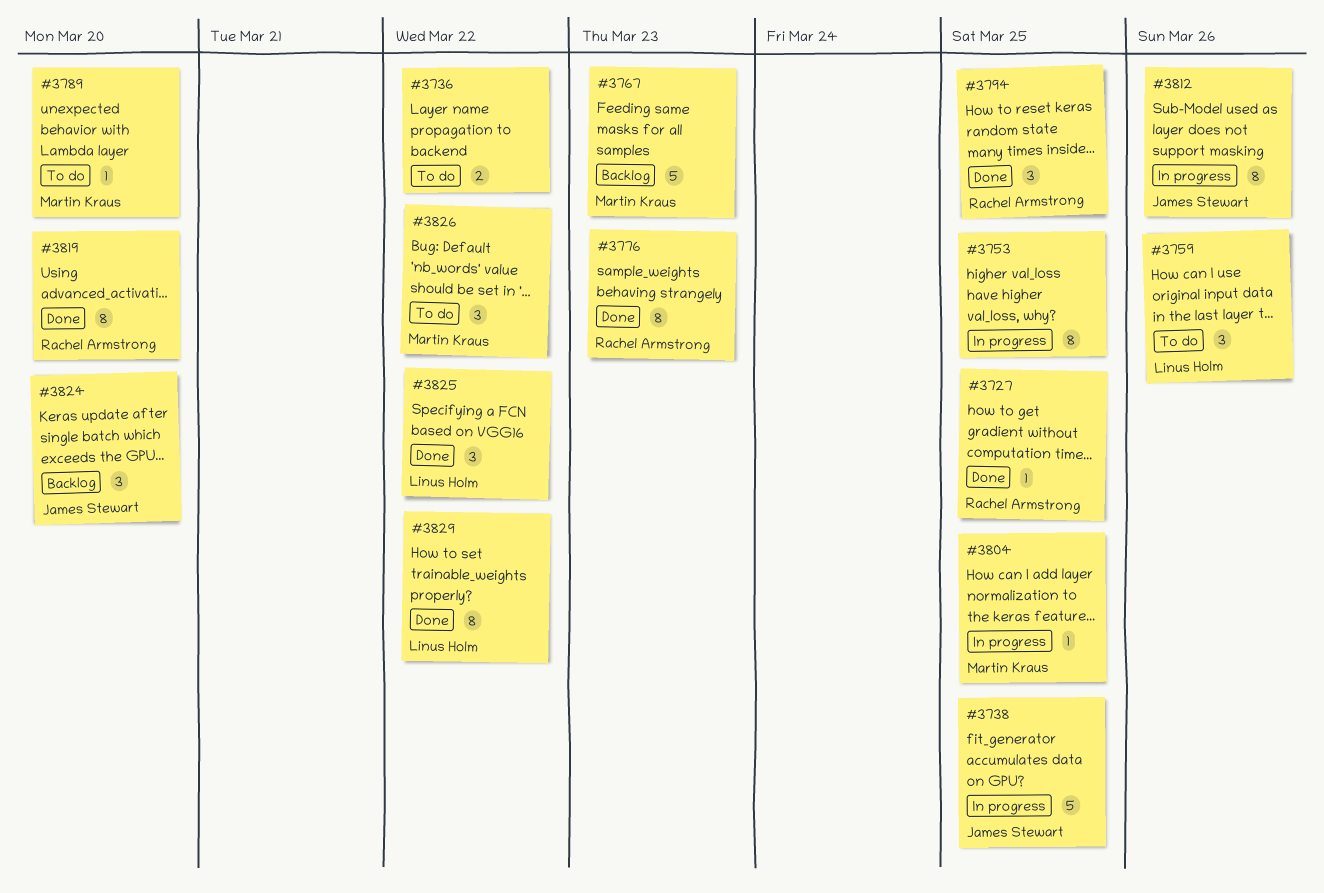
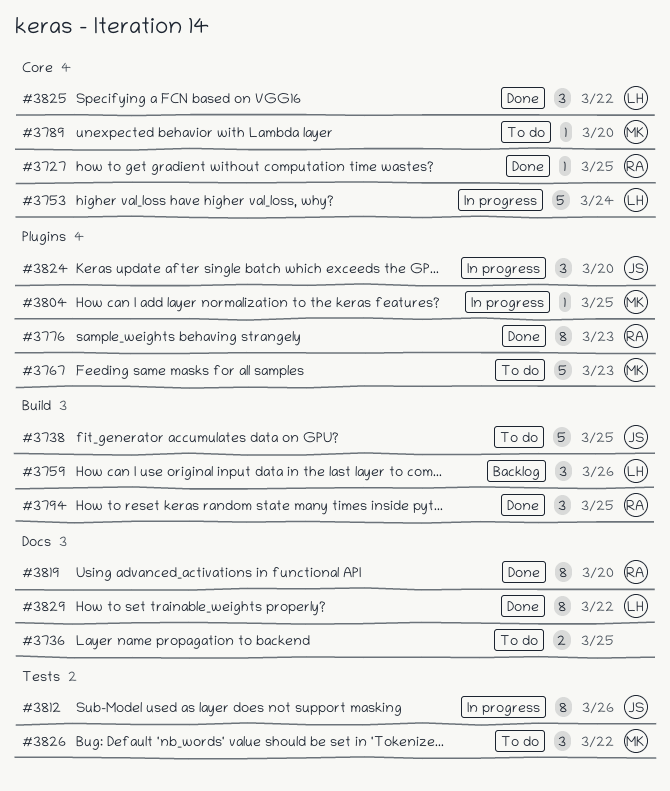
#3736, due: Mar 22 -> Mar 25
#3738, status: In progress -> To do
#3753, owner: none -> Linus Holm
#3753, estimate: 8 -> 5
#3753, due: Mar 25 -> Mar 24
#3759, status: To do -> Backlog
#3767, status: Backlog -> To do
#3824, status: Backlog -> In progress

